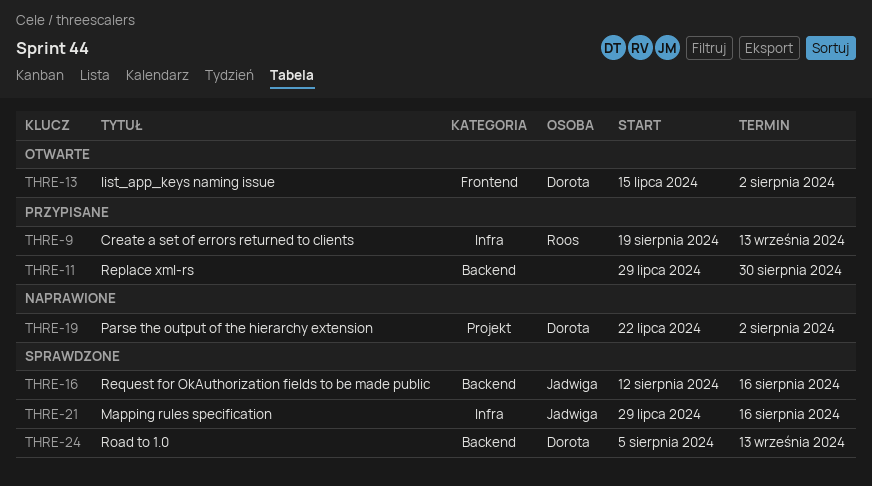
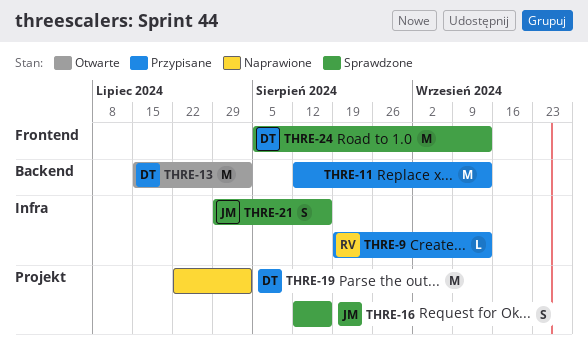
THRE-11, start: Jul 29 -> Aug 12
THRE-11, due: Aug 30 -> Sep 13
THRE-13, label: Frontend -> Backend
THRE-16, label: Backend -> Projekt
THRE-24, label: Backend -> Frontend

